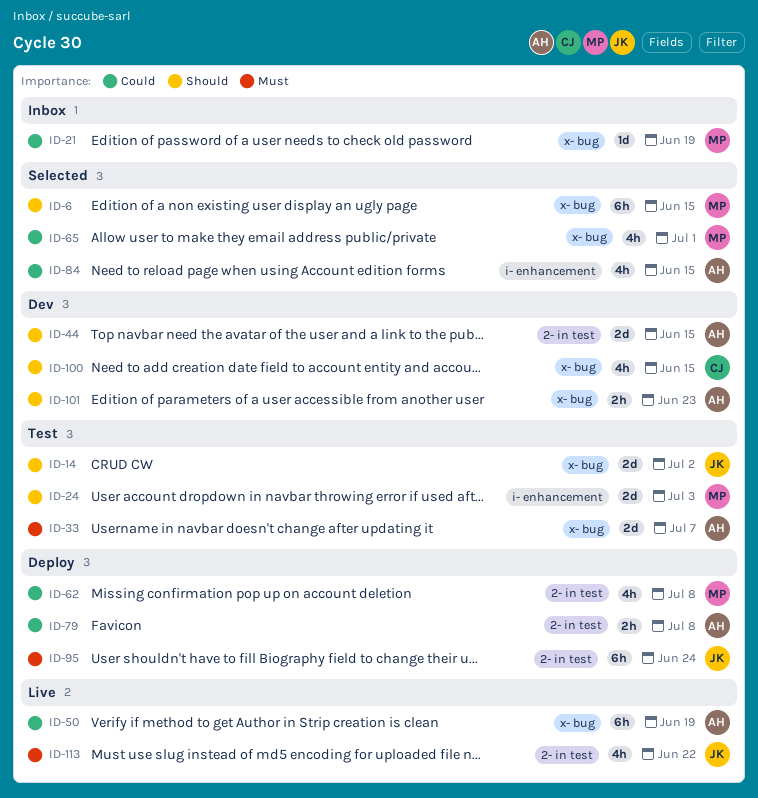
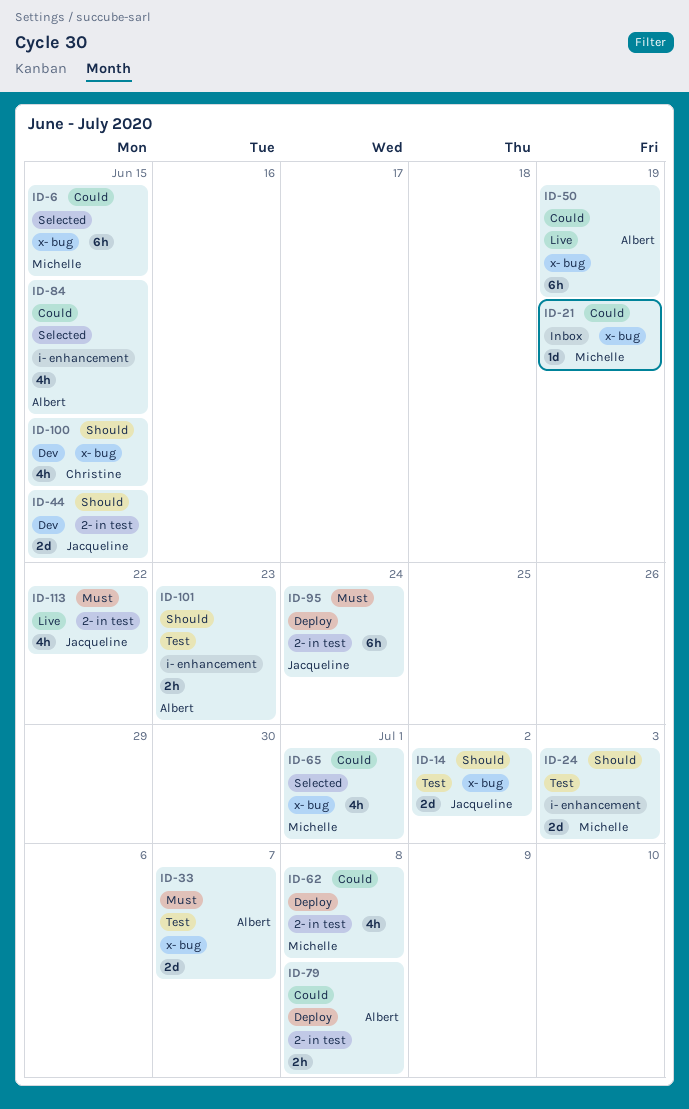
ID-6, priority: Should -> Could
ID-44, owner: Albert -> Jacqueline
ID-101, status: Dev -> Test
ID-101, label: x- bug -> i- enhancement

